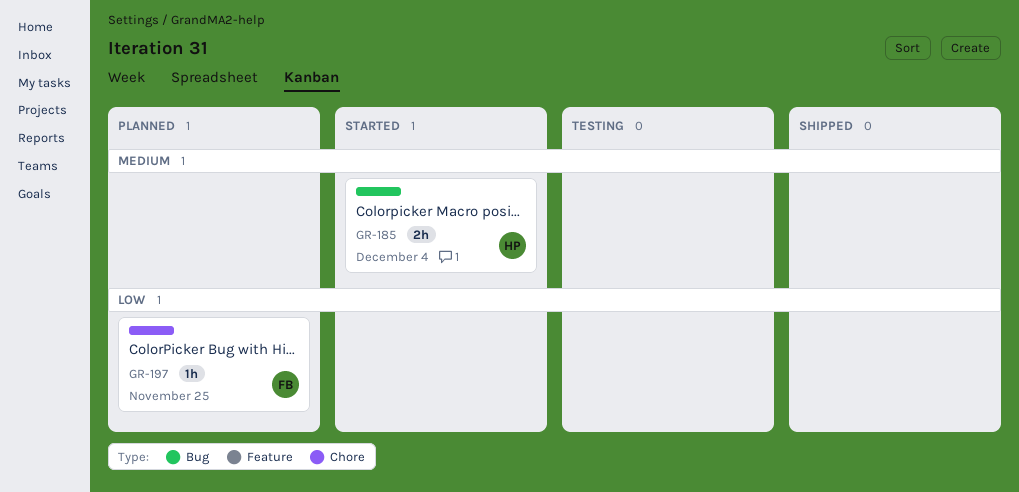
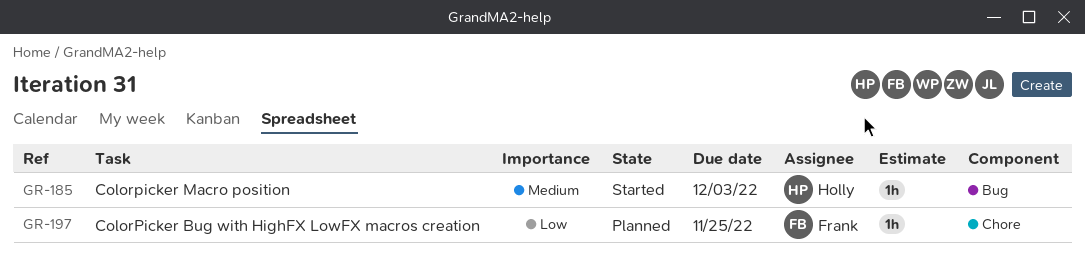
GR-185, estimate: 2h -> 1h
GR-185, due: Dec 4 -> Dec 3

